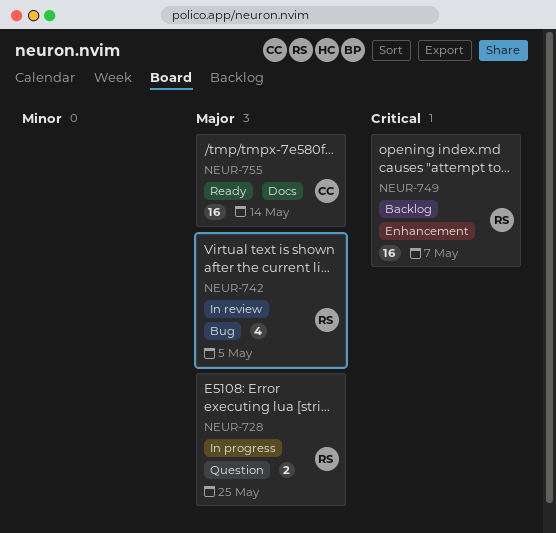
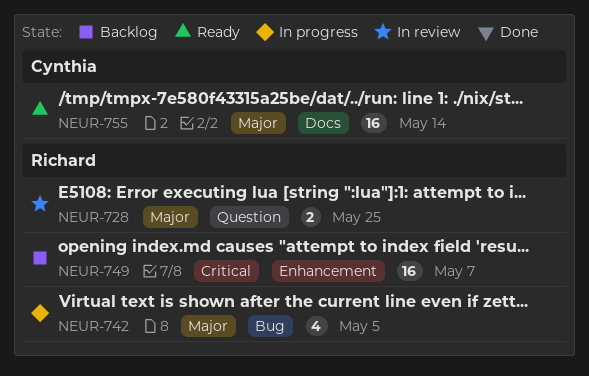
NEUR-728, status: In progress -> In review
NEUR-742, status: In review -> In progress

